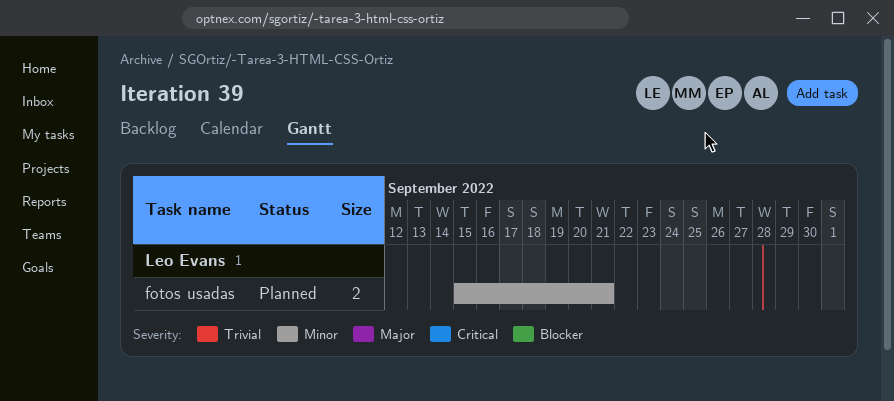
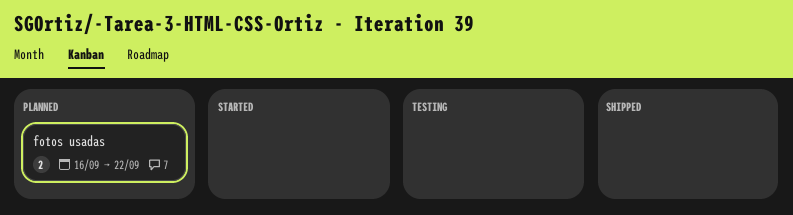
fotos usadas, start: Sep 15 -> Sep 16
fotos usadas, due: Sep 21 -> Sep 22

